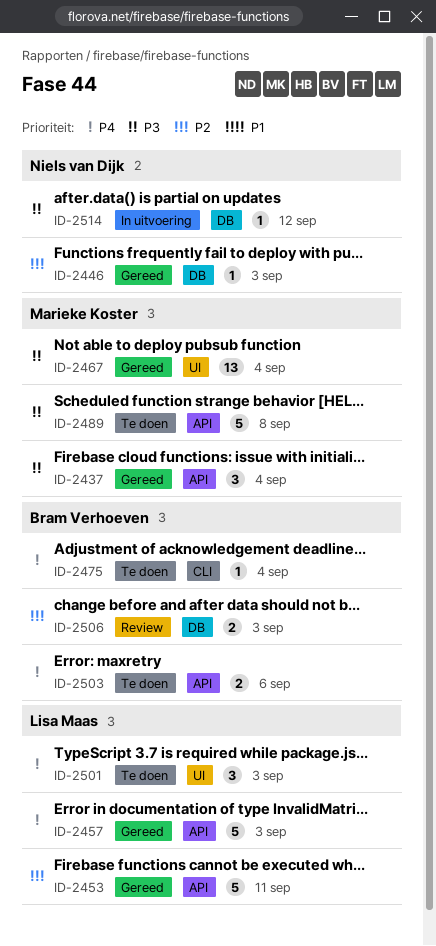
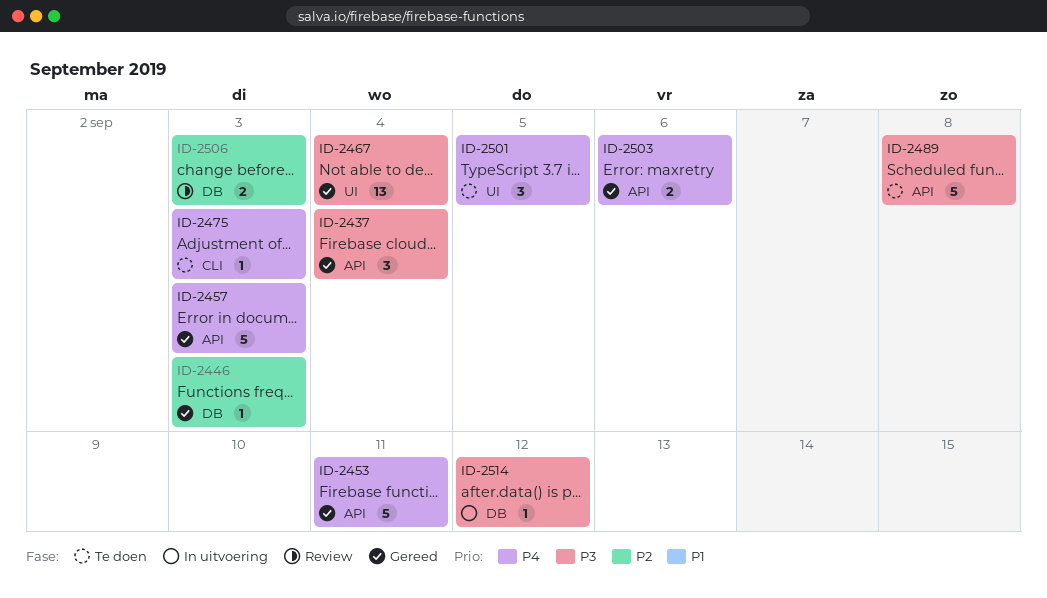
ID-2453, priority: P2 -> P4
ID-2475, due: Sep 4 -> Sep 3
ID-2501, due: Sep 3 -> Sep 5
ID-2503, status: Te doen -> Gereed

